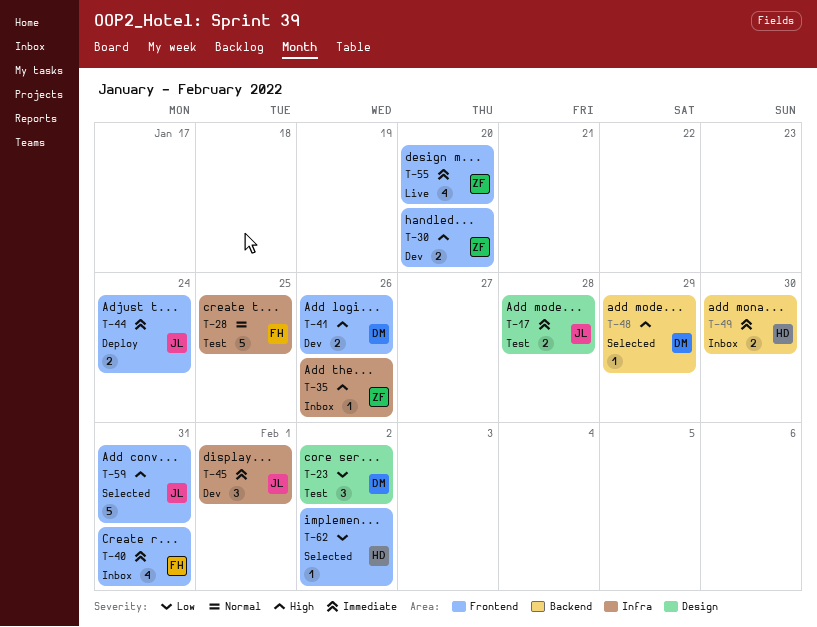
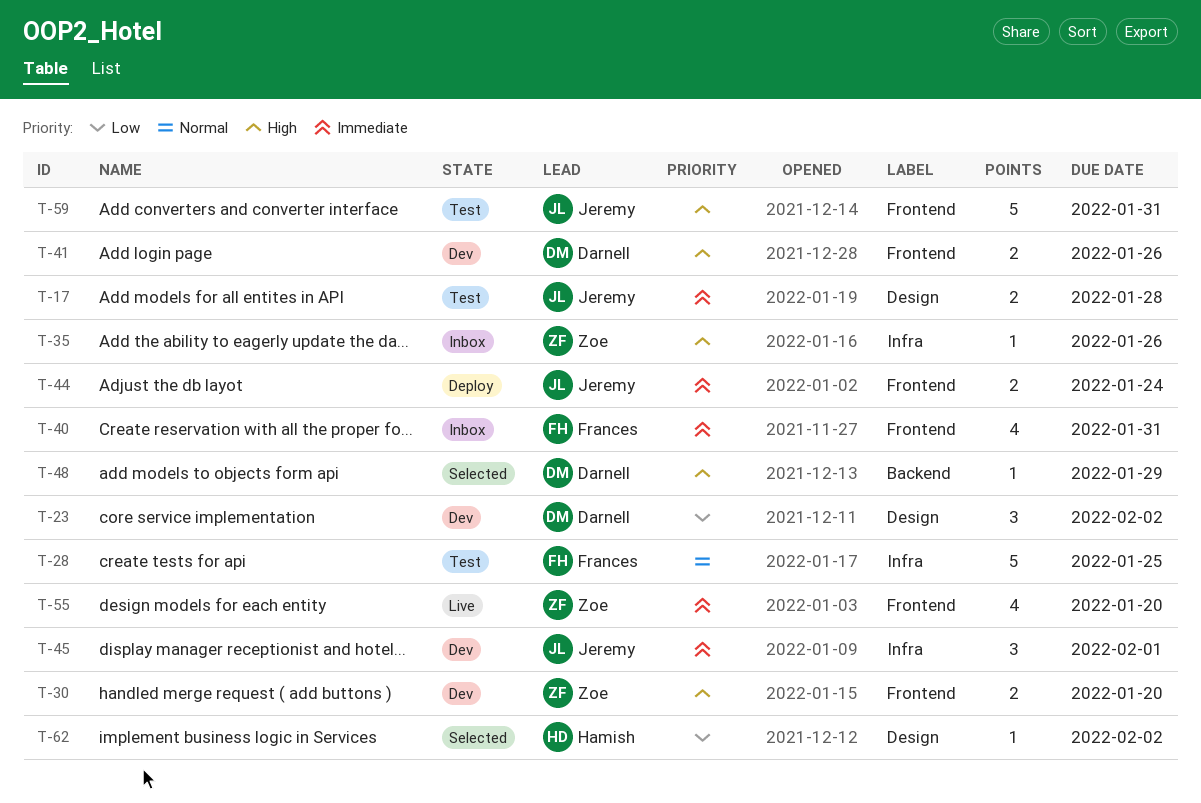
T-23, status: Test -> Dev
T-49: present -> none
T-59, status: Selected -> Test
T-62, label: Frontend -> Design

